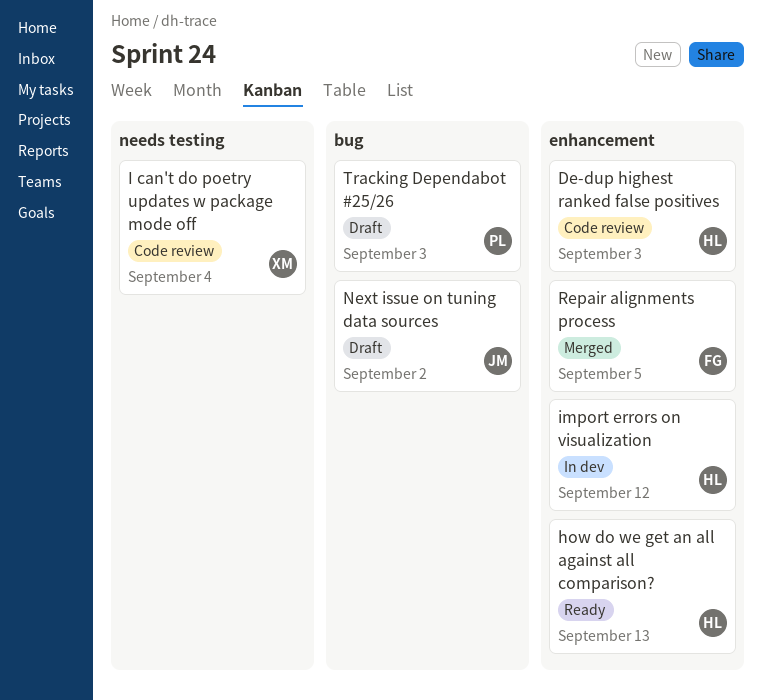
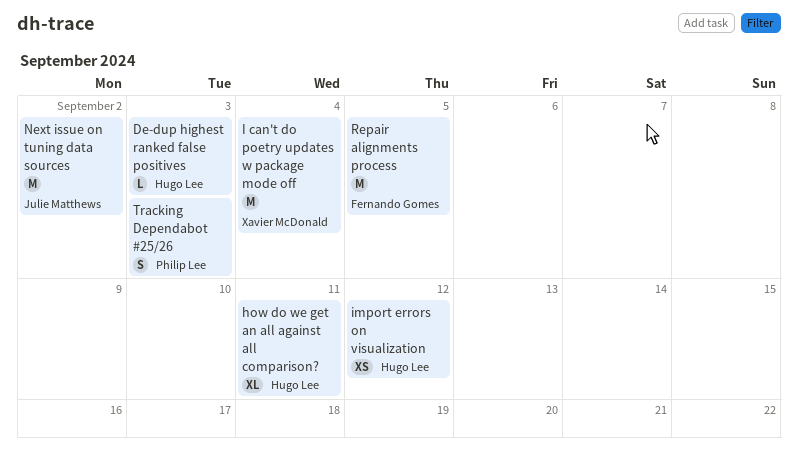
how do we get an all against all comparison?, due: Sep 13 -> Sep 11

